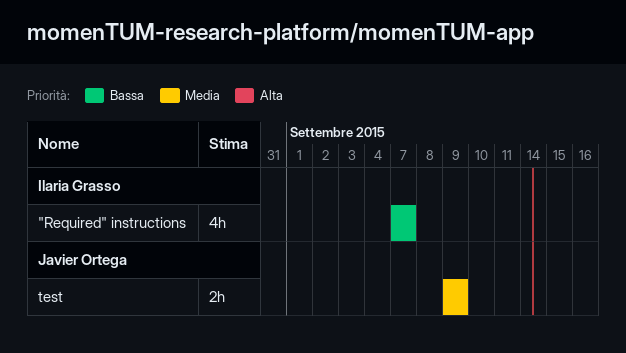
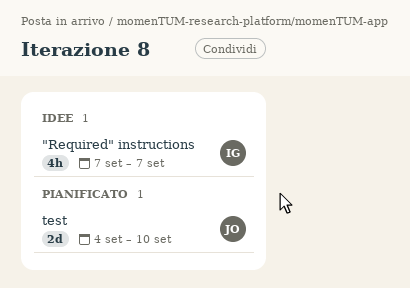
test, estimate: 2h -> 2d
test, start: Sep 9 -> Sep 4
test, due: Sep 9 -> Sep 10

